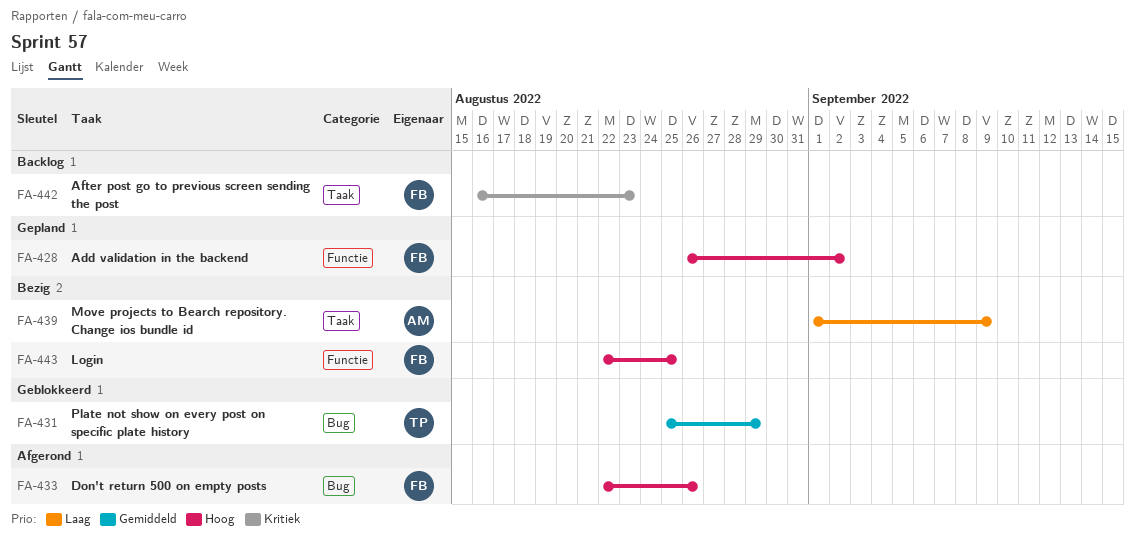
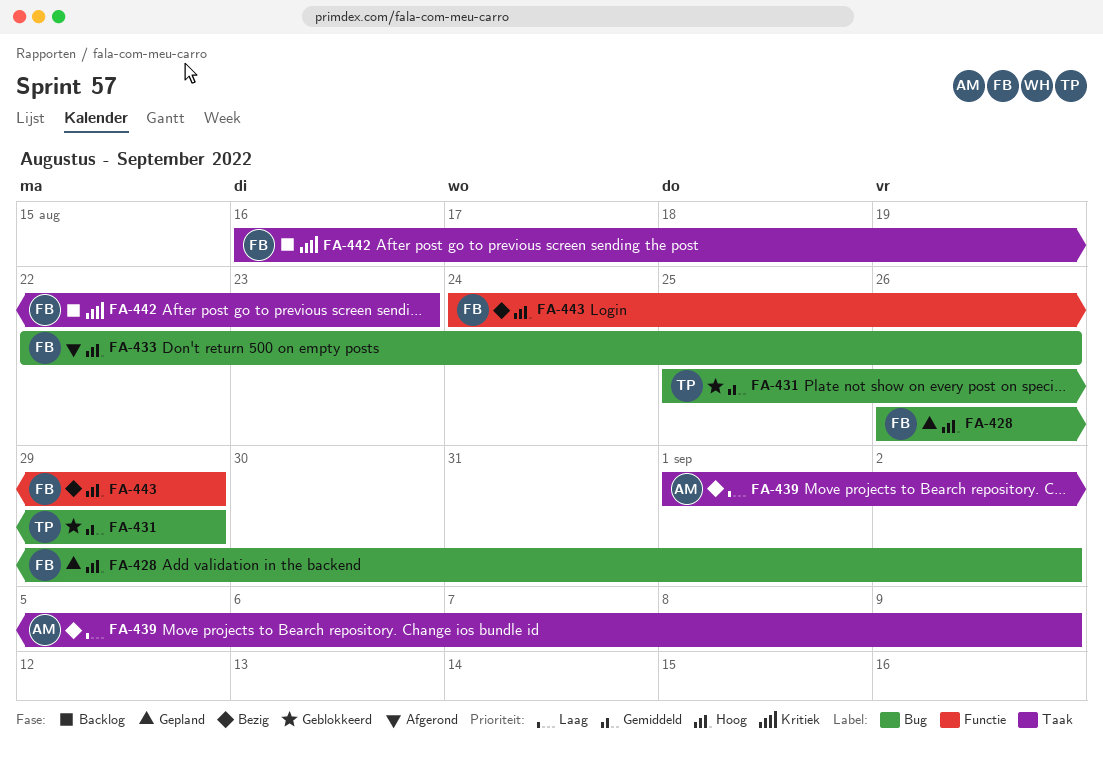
FA-428, label: Functie -> Bug
FA-443, start: Aug 22 -> Aug 24
FA-443, due: Aug 25 -> Aug 29

